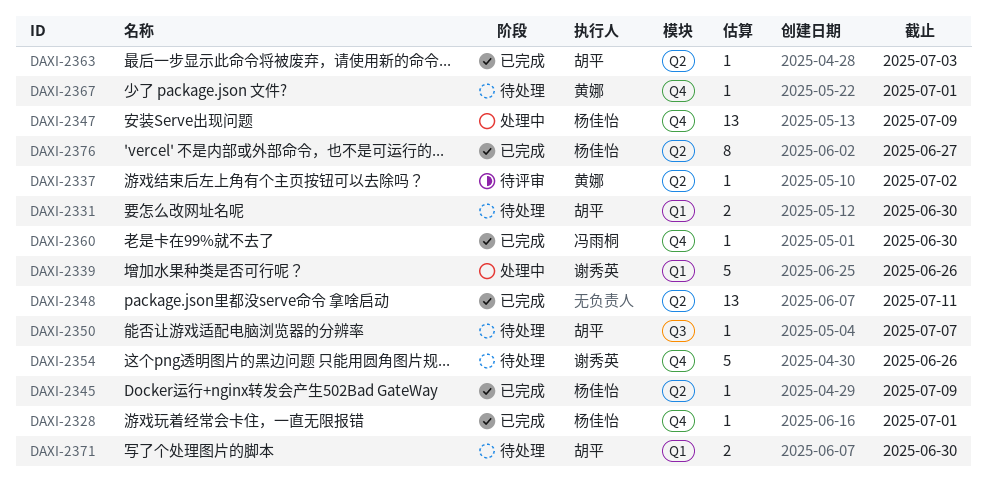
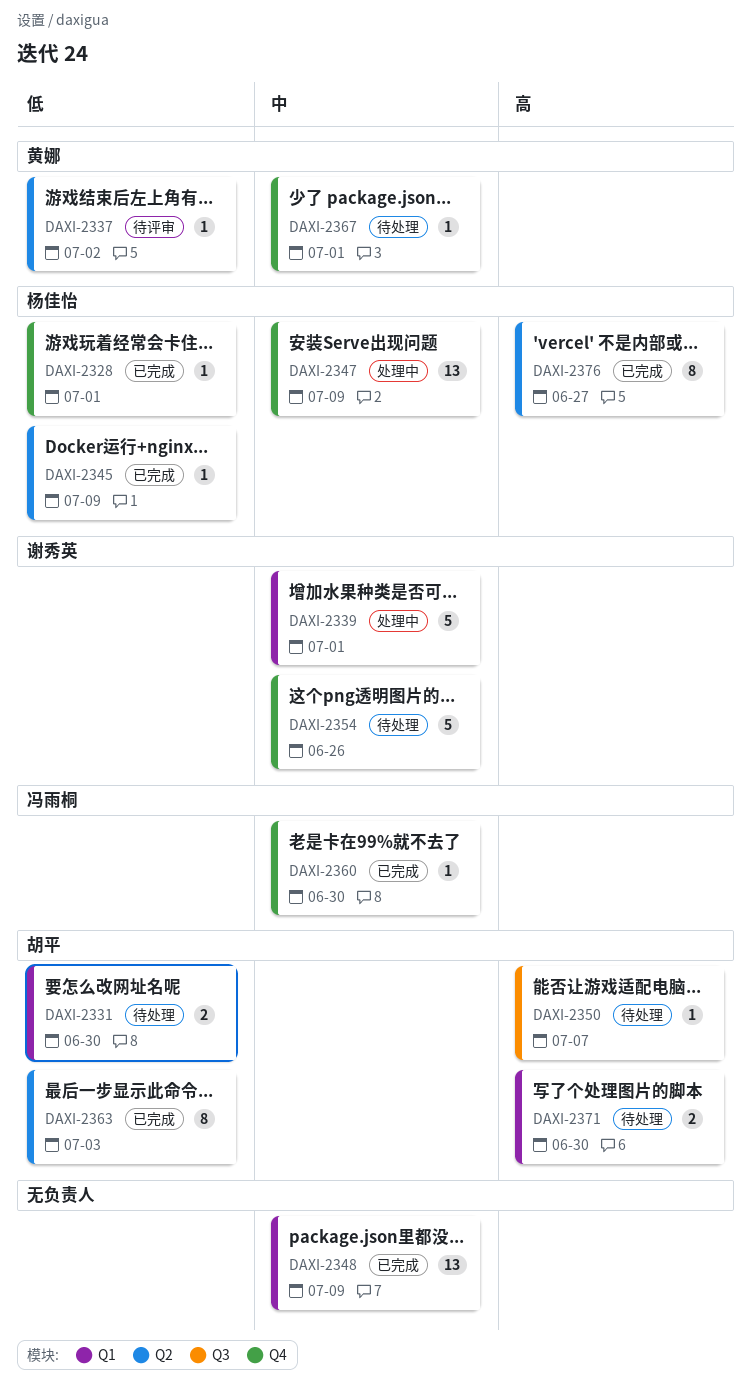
DAXI-2339, due: Jun 26 -> Jul 1
DAXI-2348, label: Q2 -> Q1
DAXI-2348, due: Jul 11 -> Jul 9
DAXI-2363, estimate: 1 -> 8

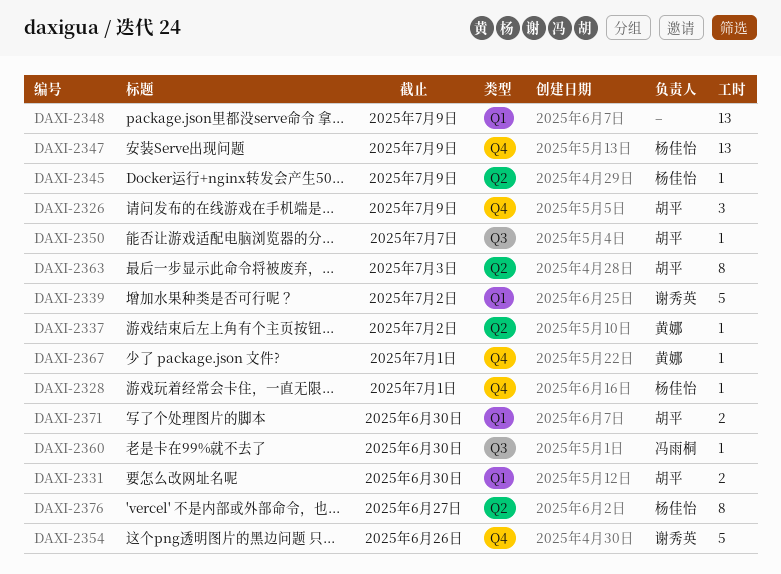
DAXI-2326: none -> present
DAXI-2339, due: Jul 1 -> Jul 2
DAXI-2360, label: Q4 -> Q3

